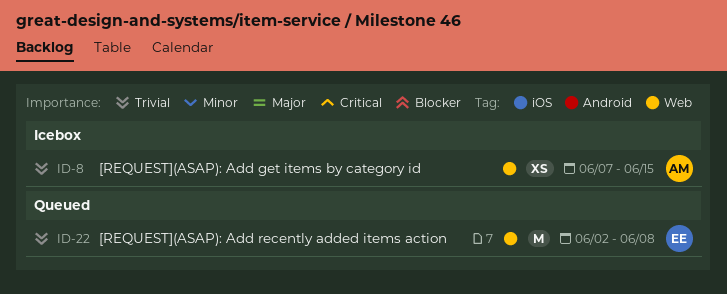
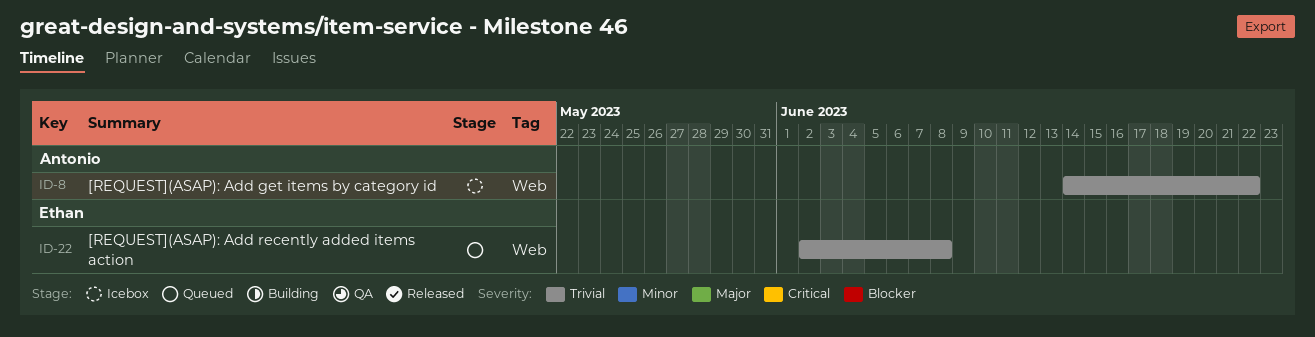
ID-8, start: Jun 7 -> Jun 14
ID-8, due: Jun 15 -> Jun 22

